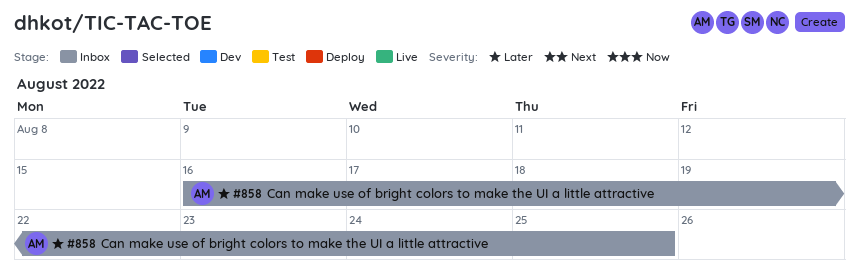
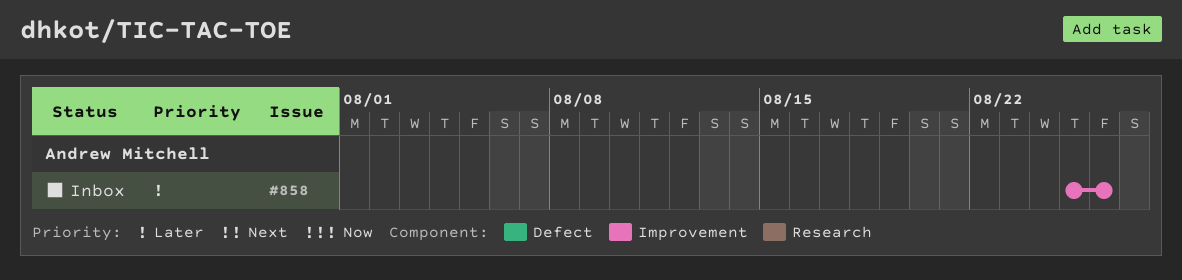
#858, start: Aug 16 -> Aug 25
#858, due: Aug 25 -> Aug 26

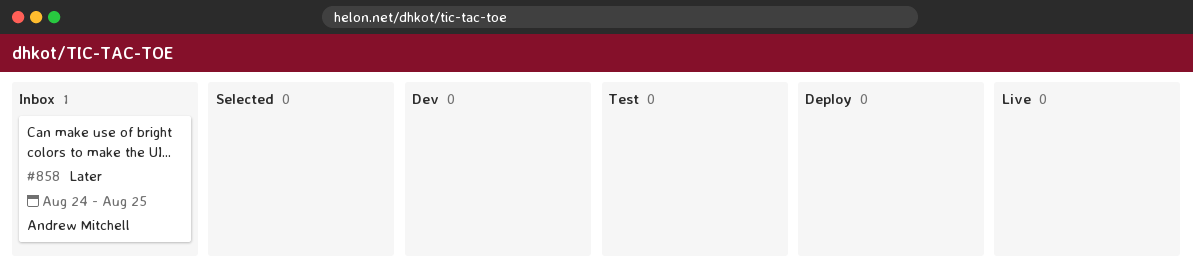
#858, start: Aug 25 -> Aug 24
#858, due: Aug 26 -> Aug 25

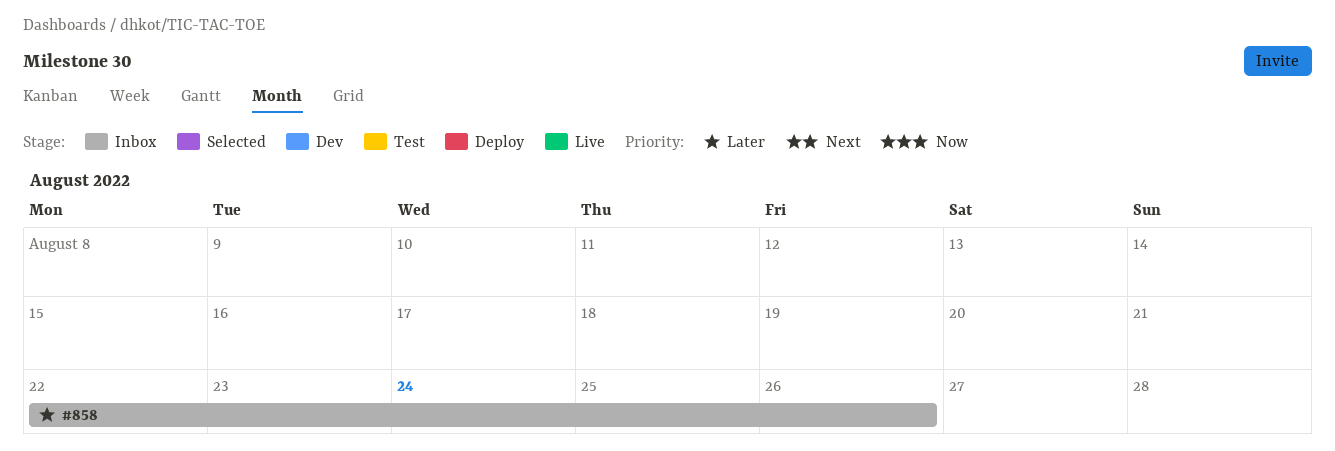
#858, start: Aug 24 -> Aug 22
#858, due: Aug 25 -> Aug 26

